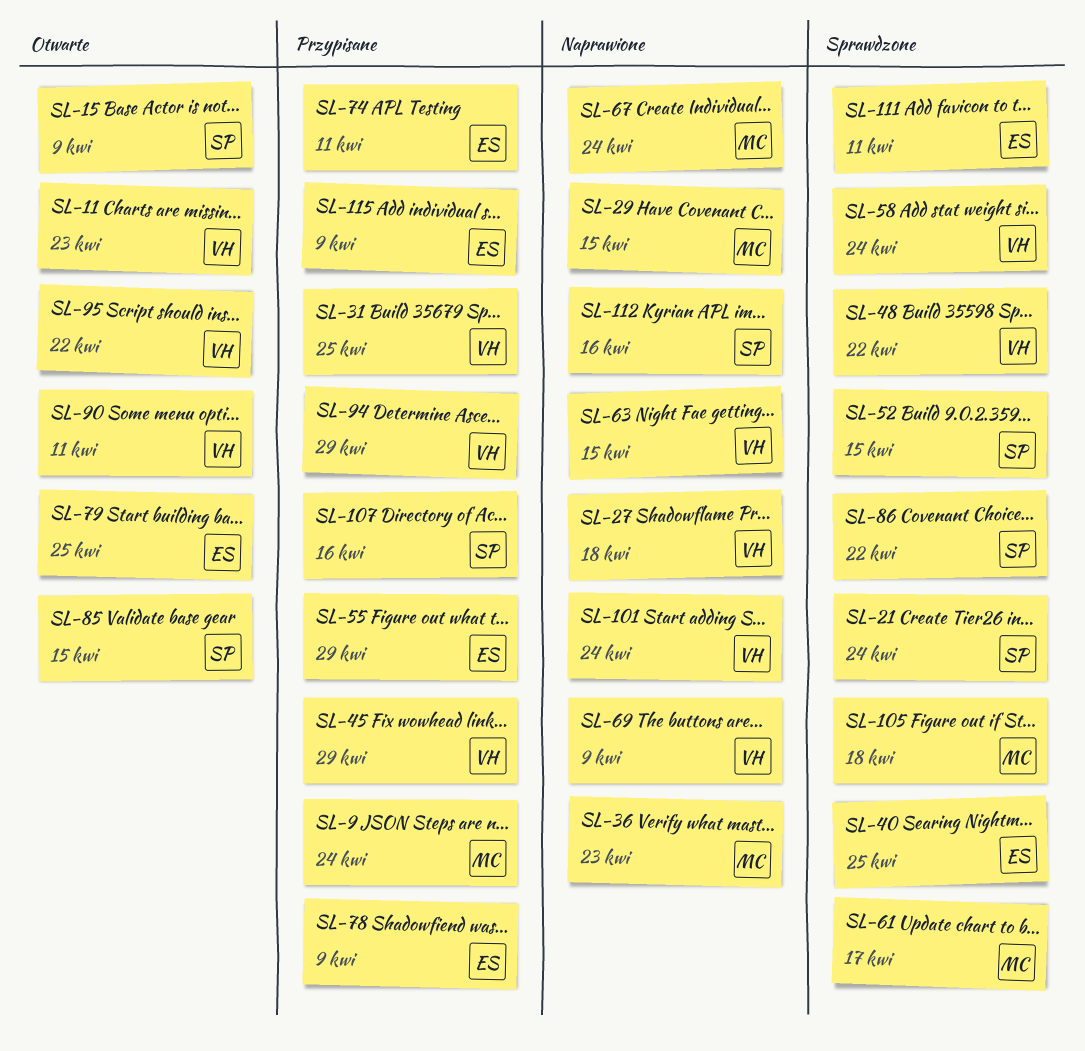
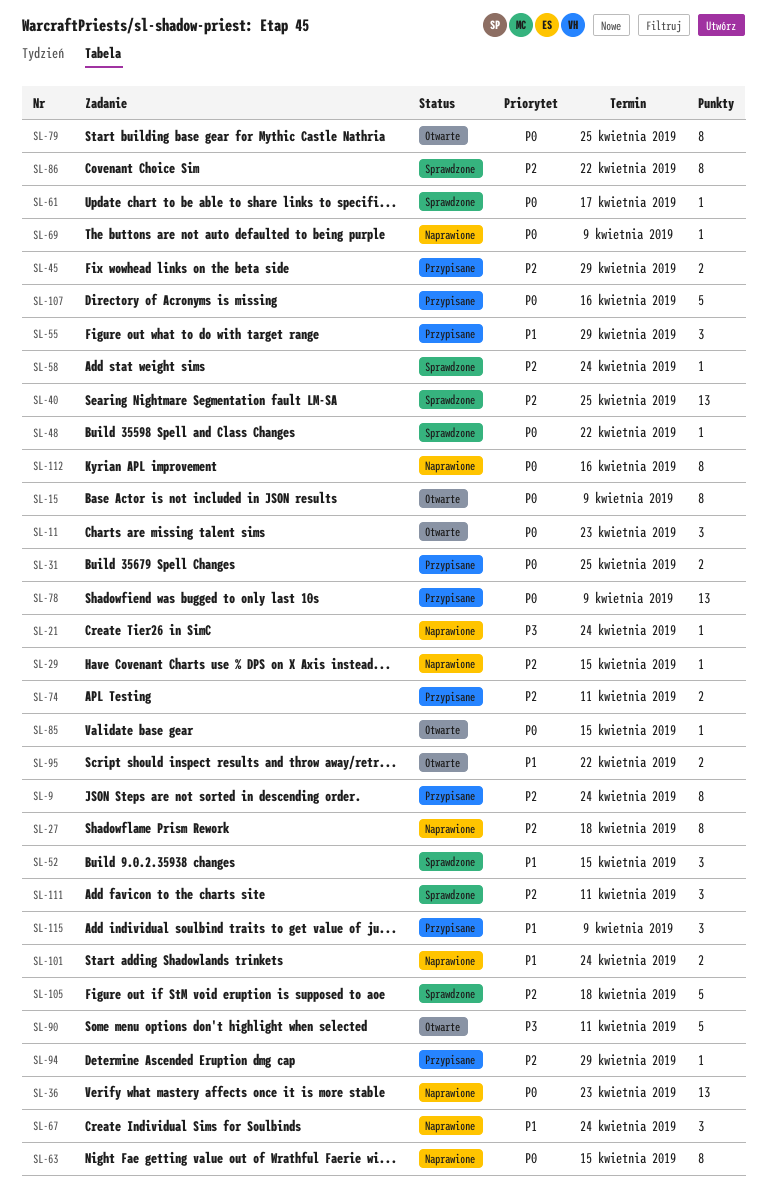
SL-21, status: Sprawdzone -> Naprawione

